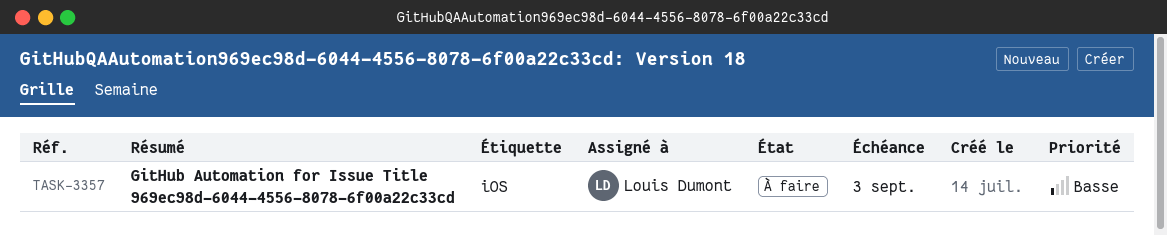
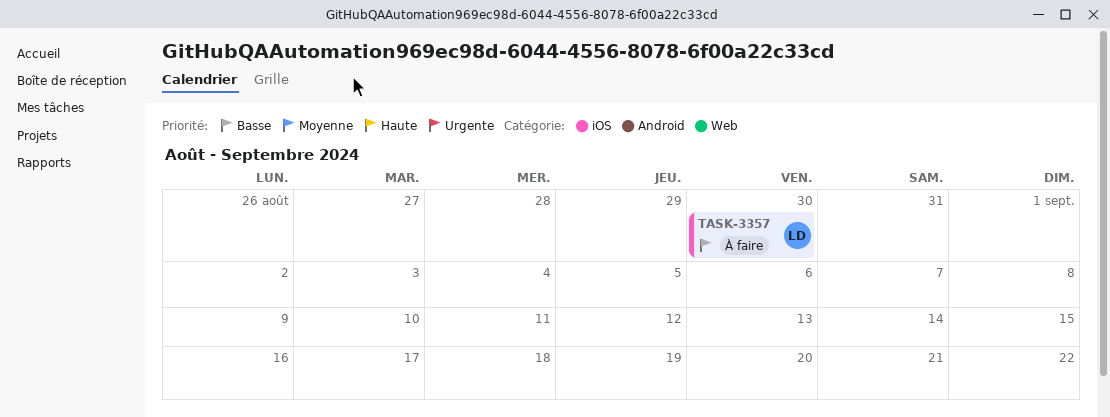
TASK-3357, due: Sep 3 -> Aug 30

